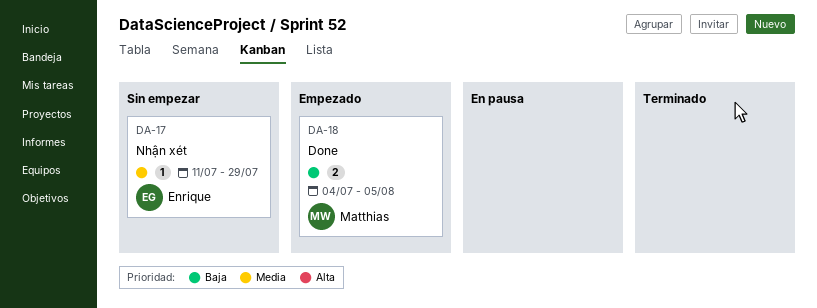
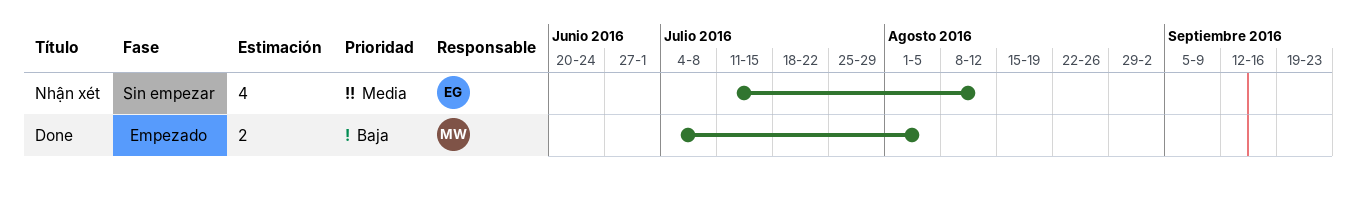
Nhận xét, estimate: 1 -> 4
Nhận xét, due: Jul 29 -> Aug 12

